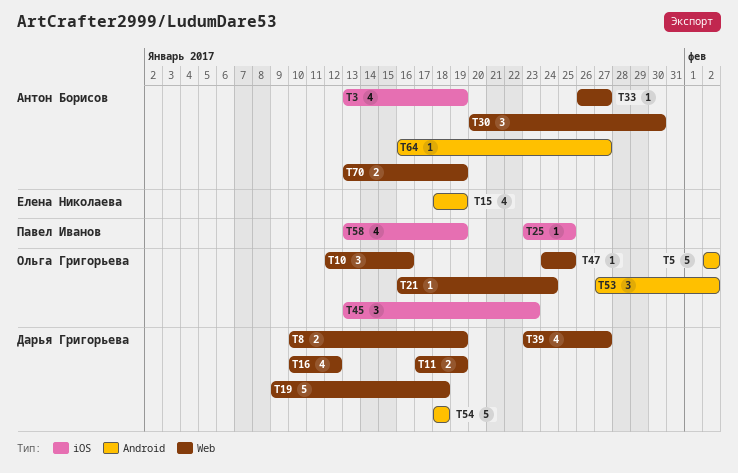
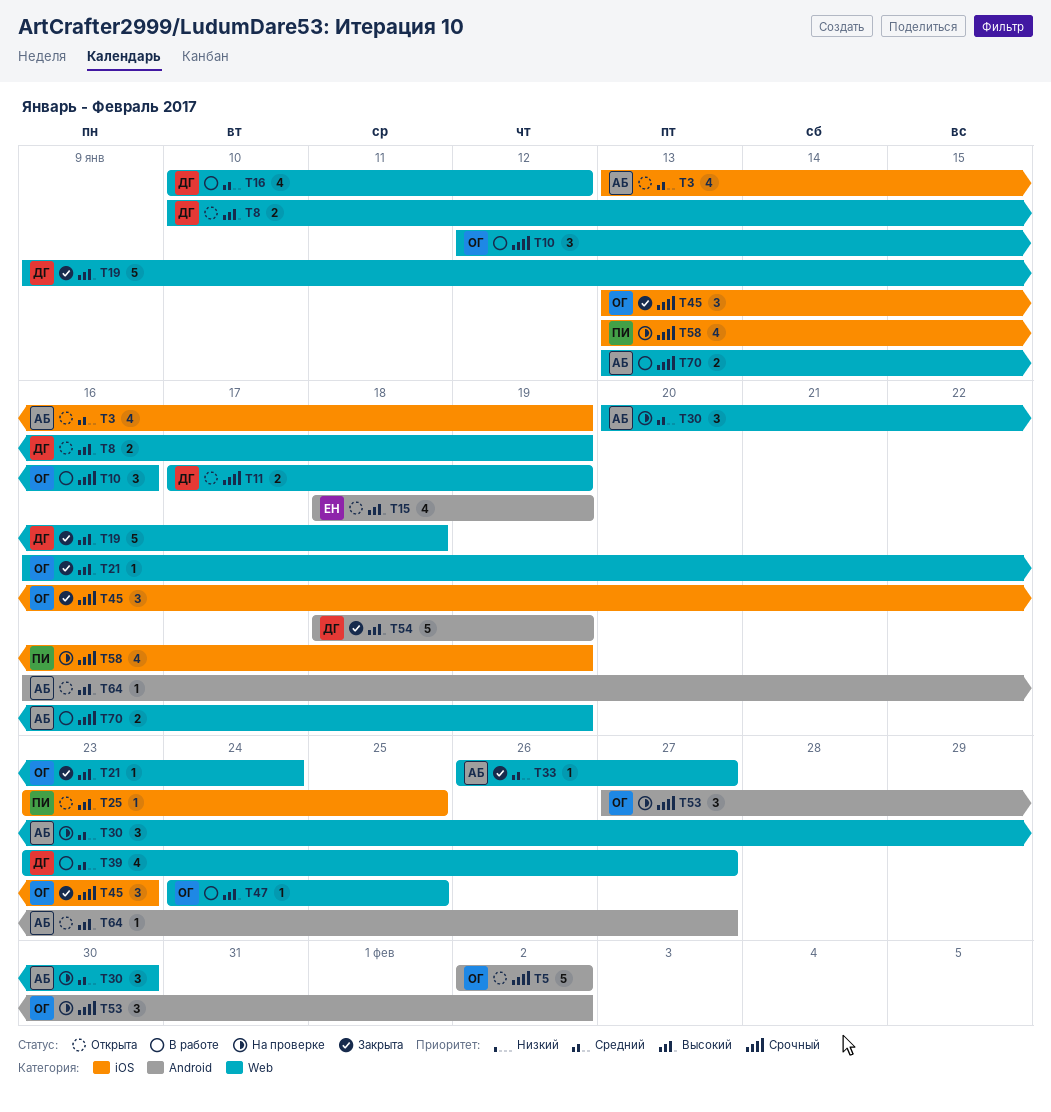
T54, due: Jan 18 -> Jan 19

